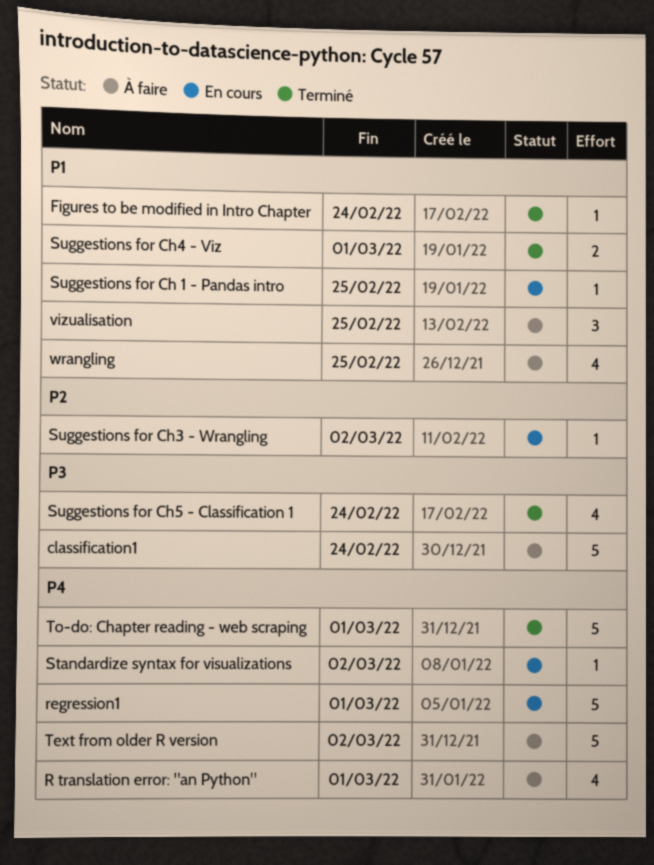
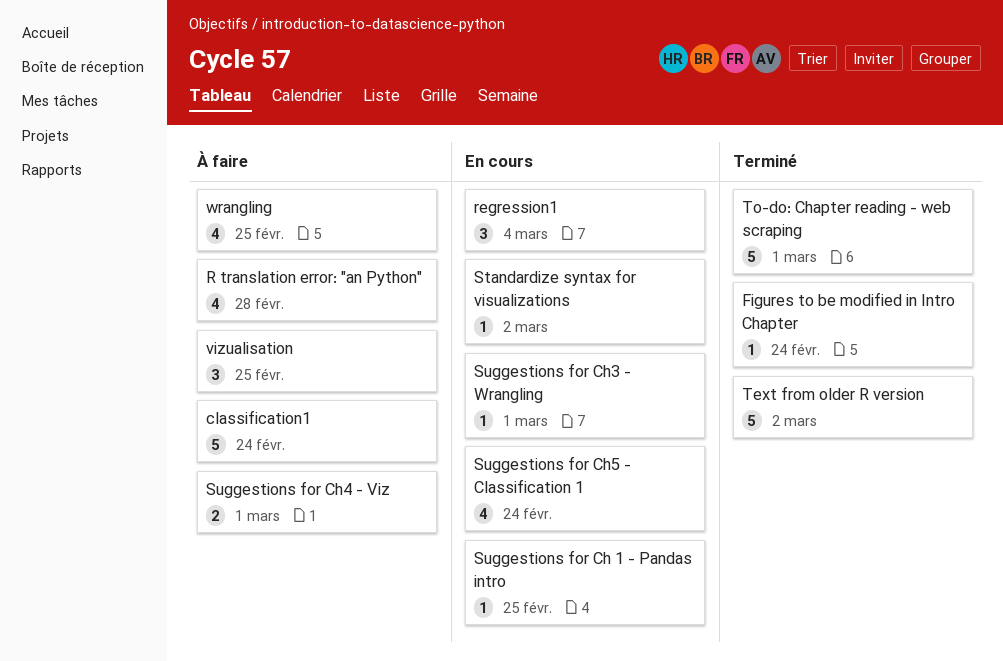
R translation error: "an Python", due: Mar 1 -> Feb 28
regression1, estimate: 5 -> 3
regression1, due: Mar 1 -> Mar 4
Suggestions for Ch3 - Wrangling, due: Mar 2 -> Mar 1
Suggestions for Ch4 - Viz, status: Terminé -> À faire
Suggestions for Ch5 - Classification 1, status: Terminé -> En cours
Text from older R version, status: À faire -> Terminé

